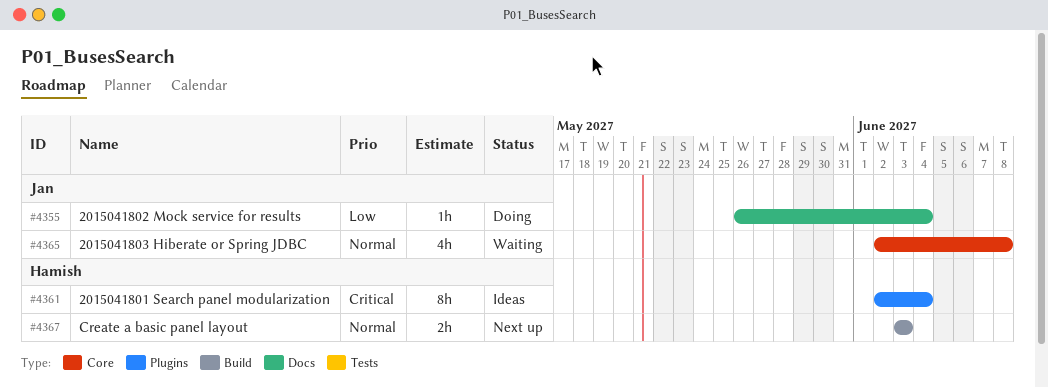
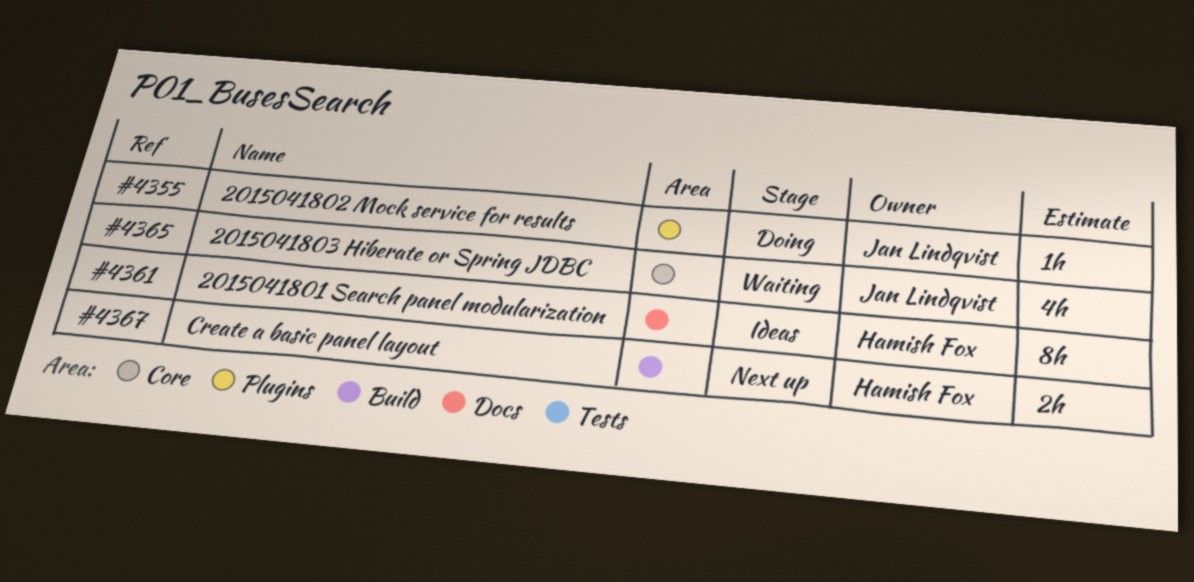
#4355, label: Docs -> Plugins
#4361, label: Plugins -> Docs

